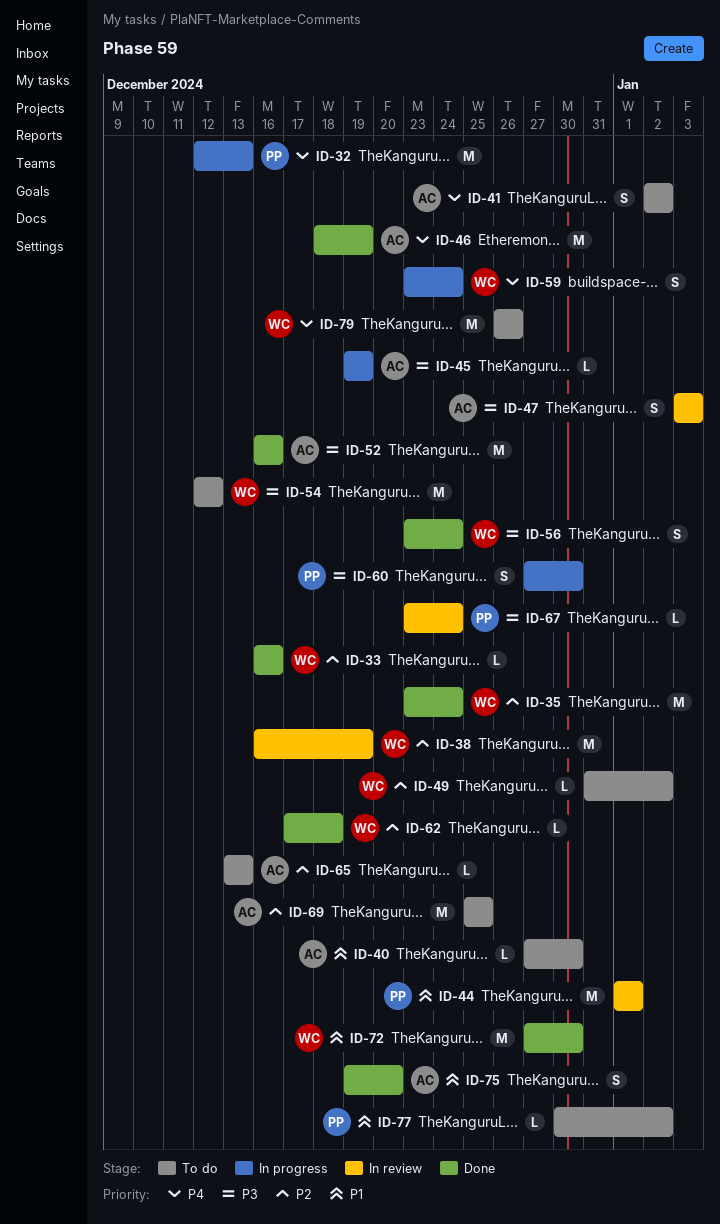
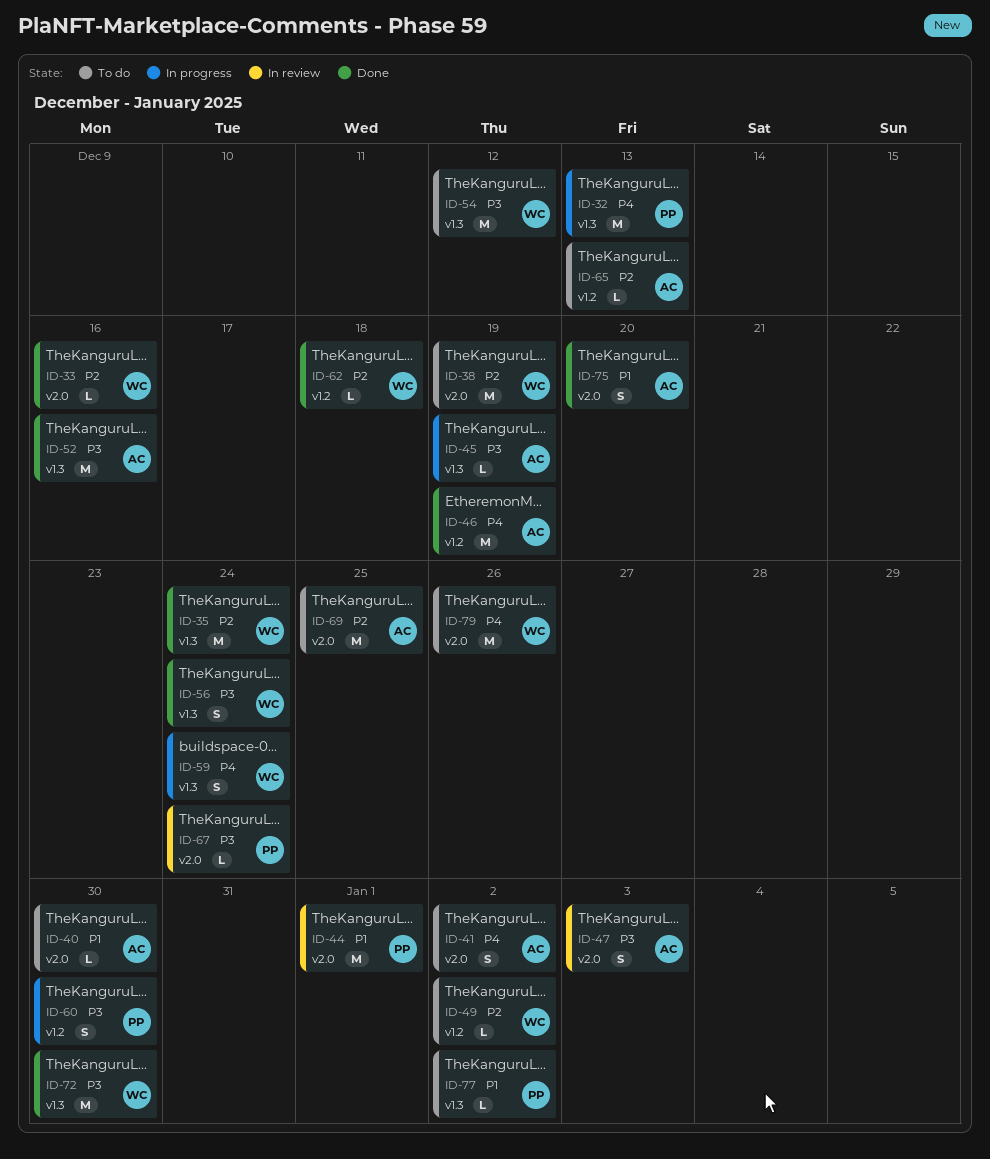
ID-38, status: In review -> To do
ID-72, priority: P1 -> P3

